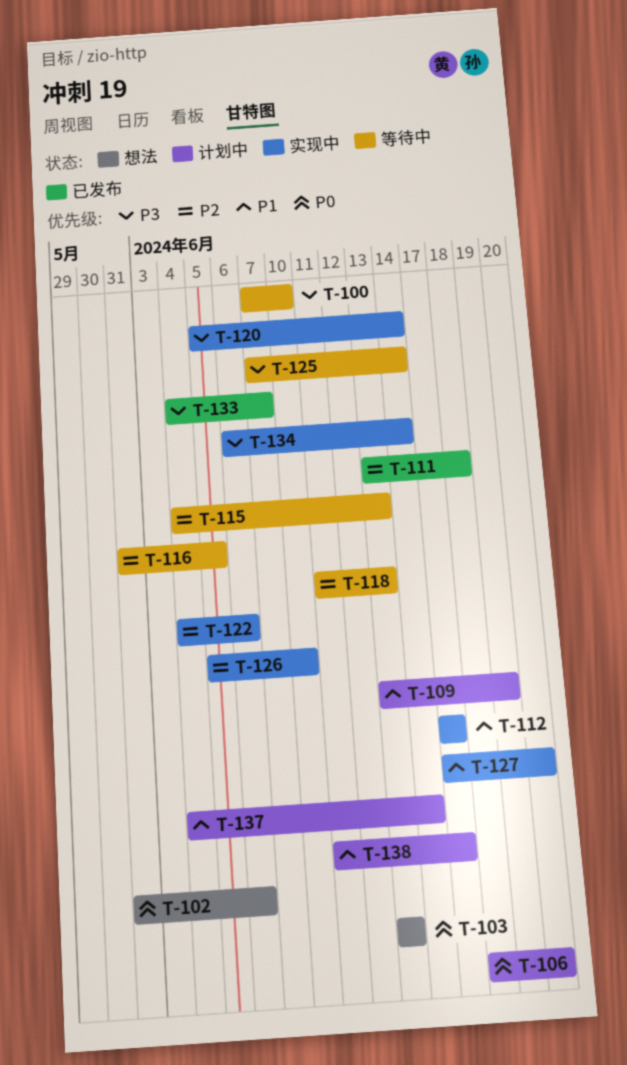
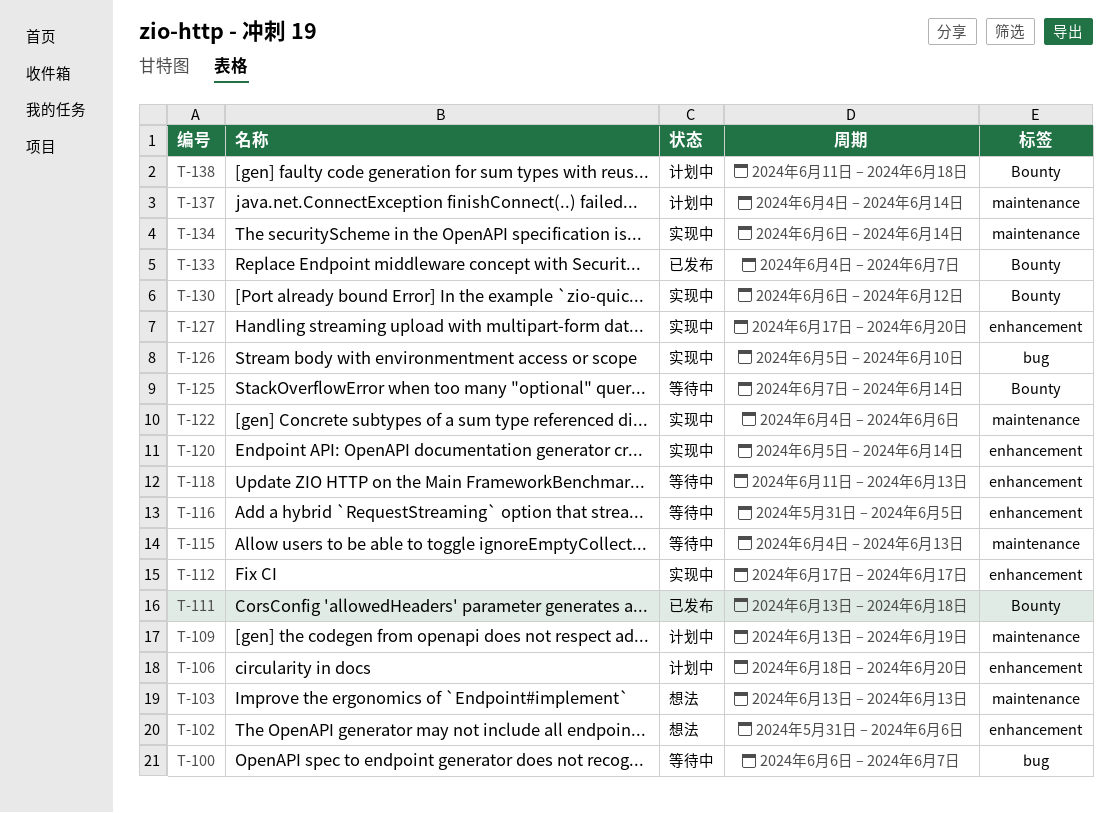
T-100, start: Jun 7 -> Jun 6
T-100, due: Jun 10 -> Jun 7
T-130: none -> present
T-138, due: Jun 17 -> Jun 18

